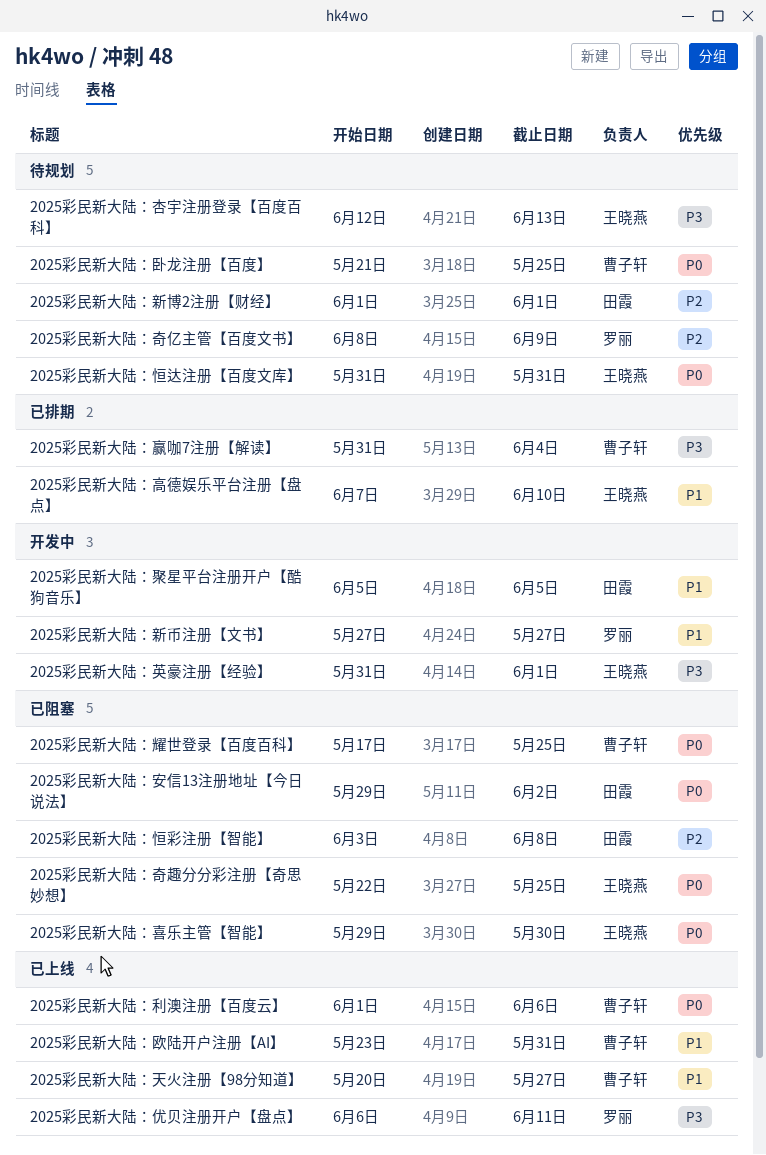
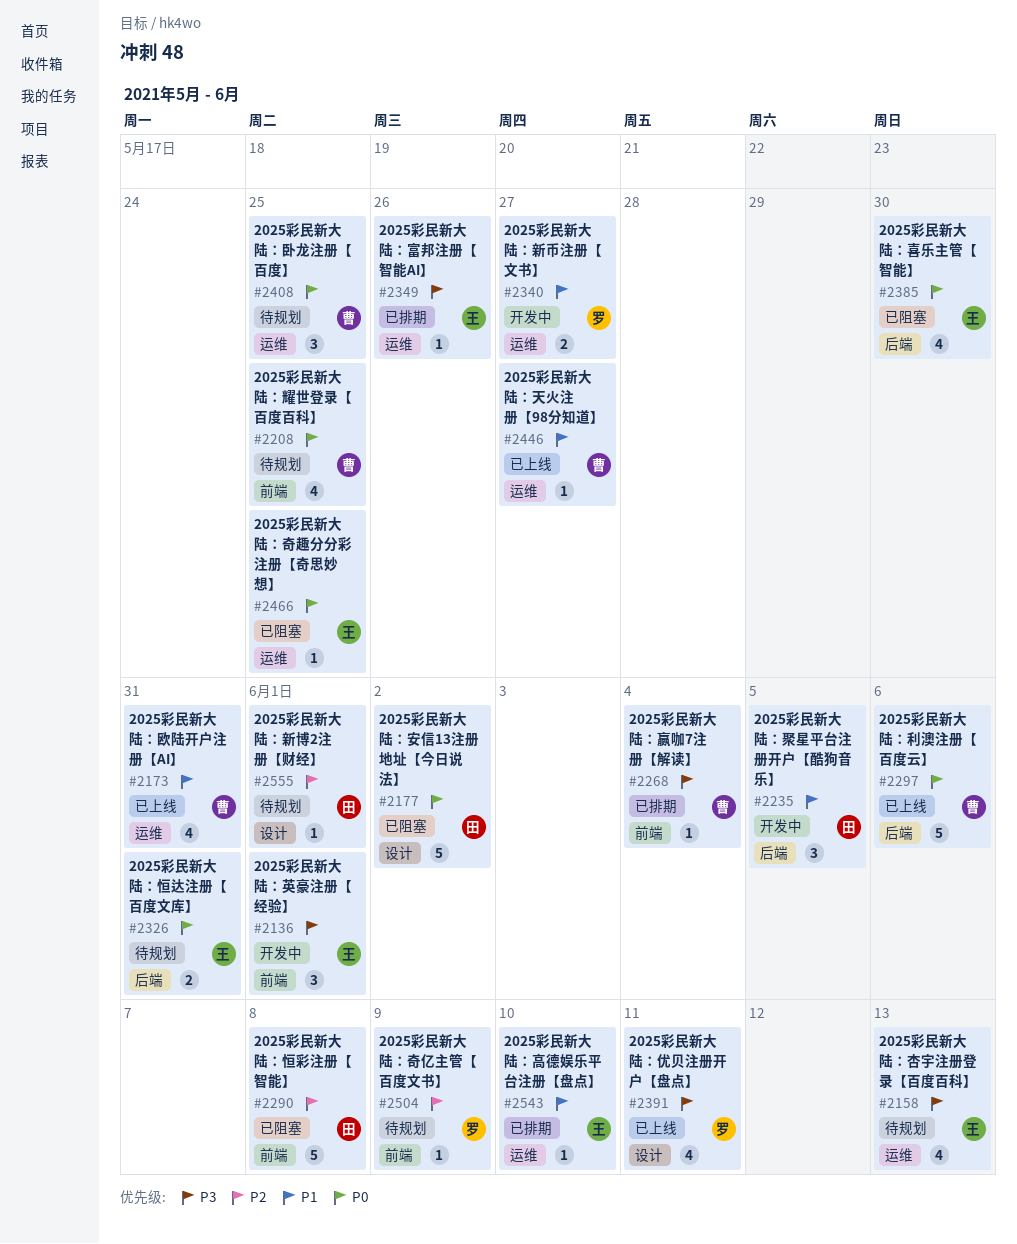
2025彩民新大陆：富邦注册【智能AI】: none -> present
2025彩民新大陆：耀世登录【百度百科】, status: 已阻塞 -> 待规划

